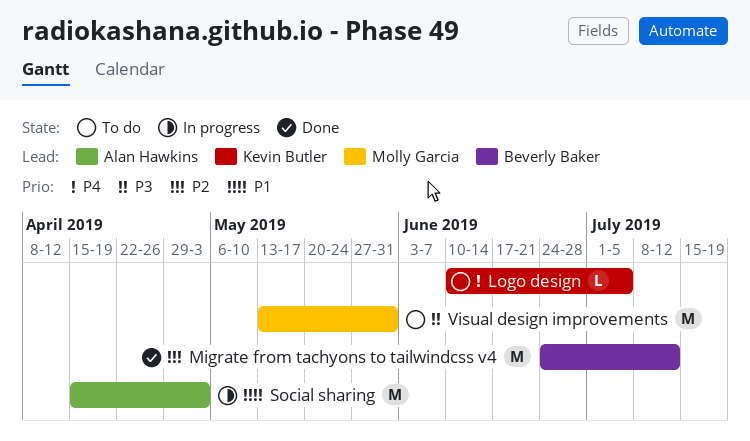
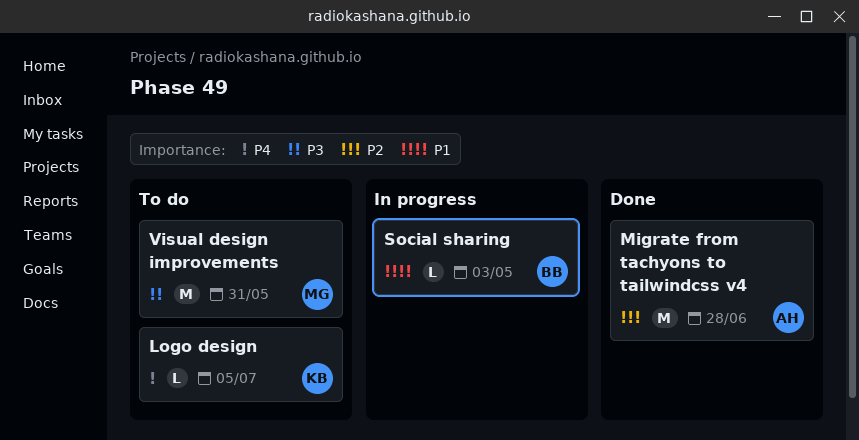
Migrate from tachyons to tailwindcss v4, owner: Beverly Baker -> Alan Hawkins
Migrate from tachyons to tailwindcss v4, due: Jul 12 -> Jun 28
Social sharing, owner: Alan Hawkins -> Beverly Baker
Social sharing, estimate: M -> L

